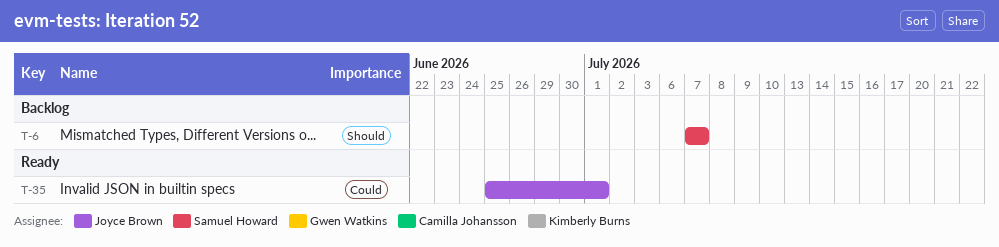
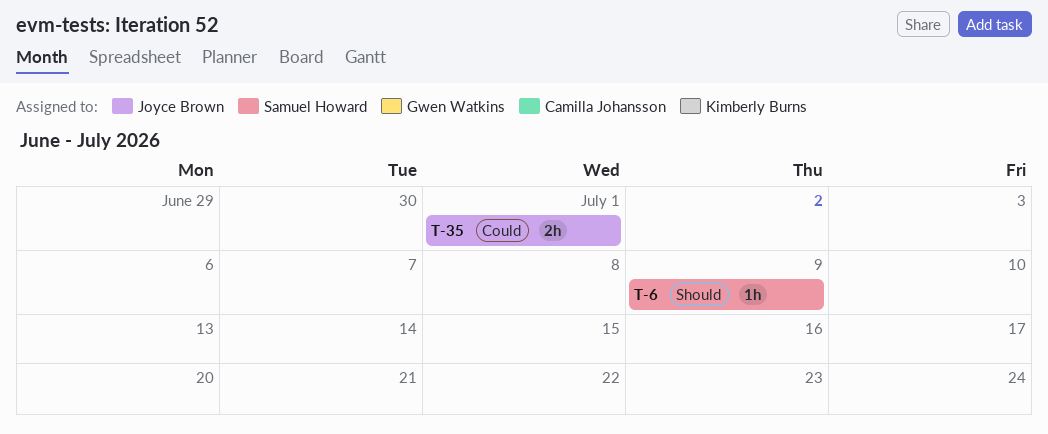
T-6, due: Jul 7 -> Jul 9

